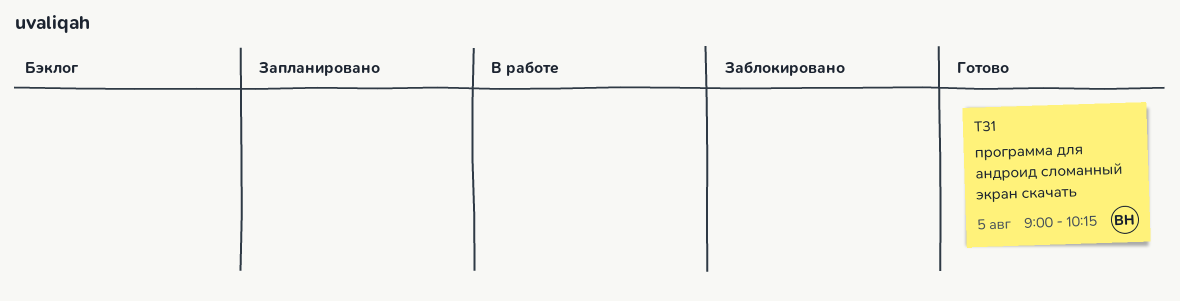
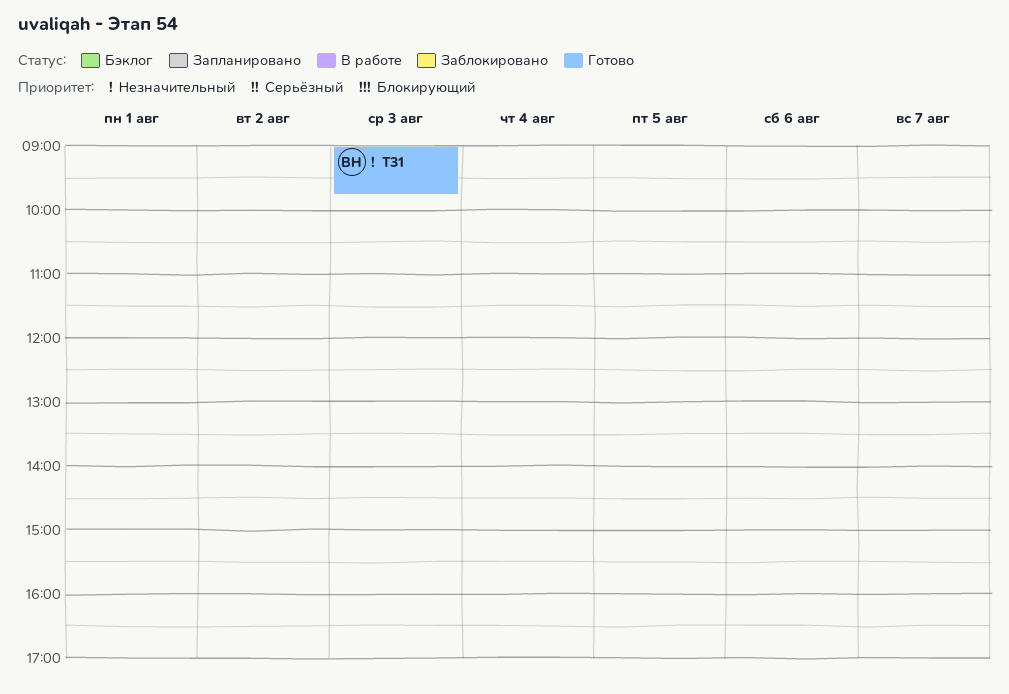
T31, day: Aug 5 -> Aug 3
T31, ends: 10:15 -> 09:45

